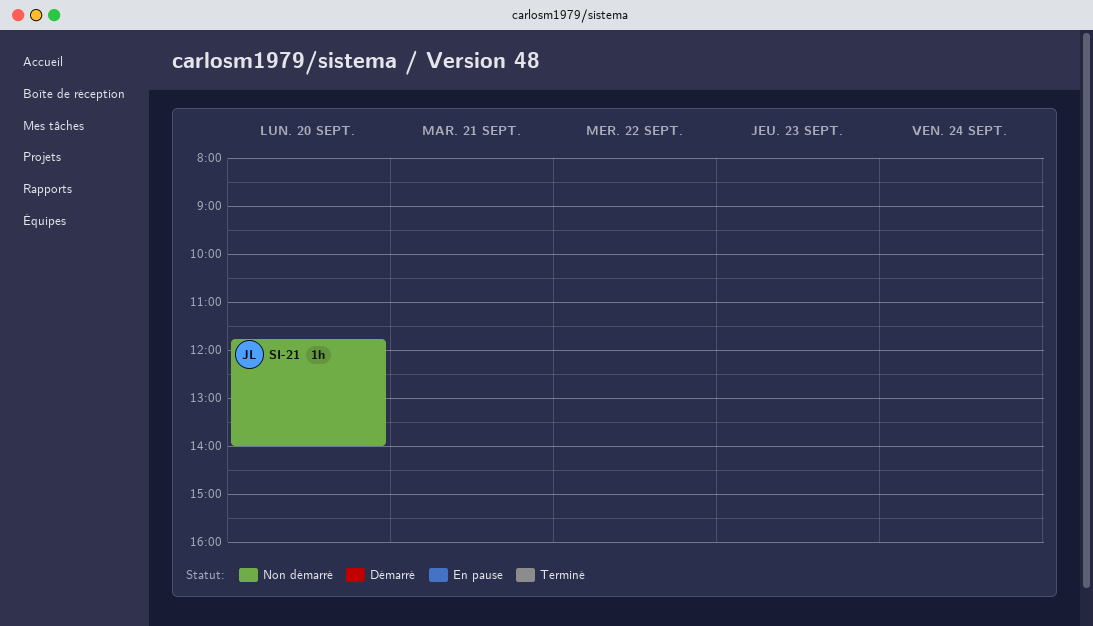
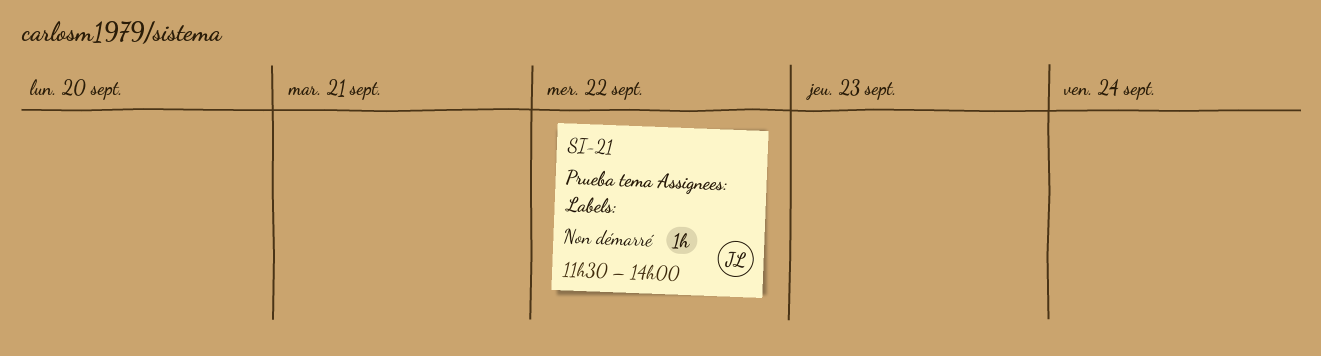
SI-21, day: Sep 20 -> Sep 22
SI-21, begins: 11:45 -> 11:30

